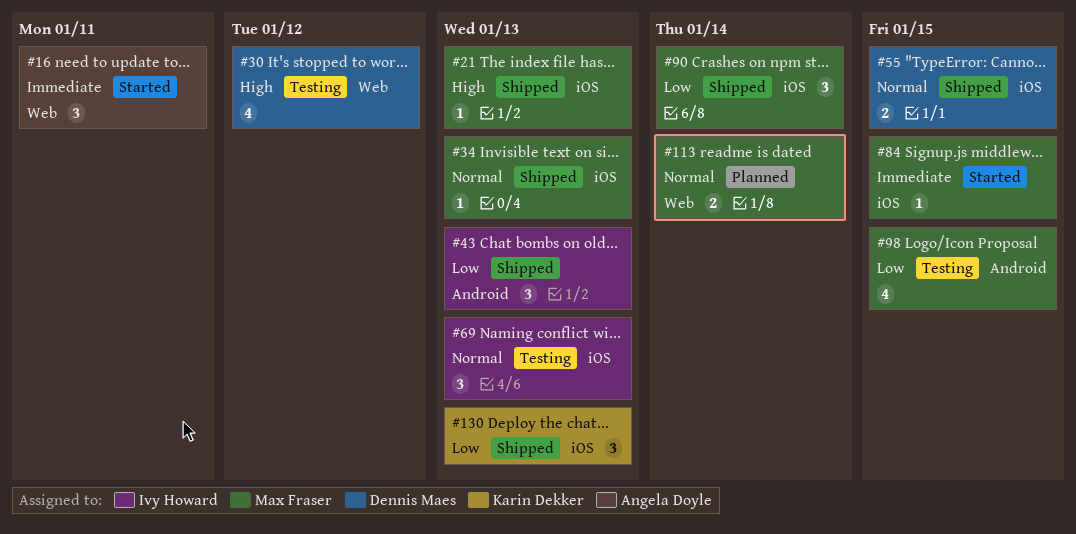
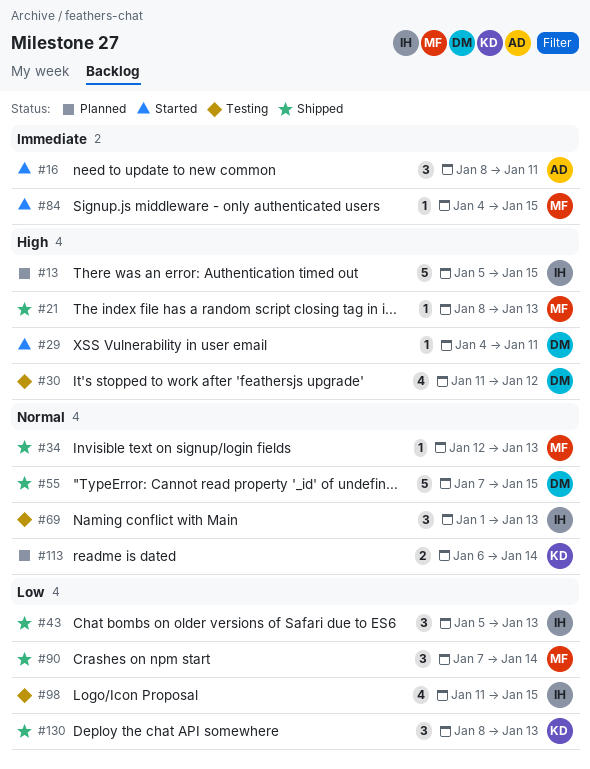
#13: none -> present
#29: none -> present
#55, estimate: 2 -> 5
#98, owner: Max Fraser -> Ivy Howard
#113, owner: Max Fraser -> Karin Dekker

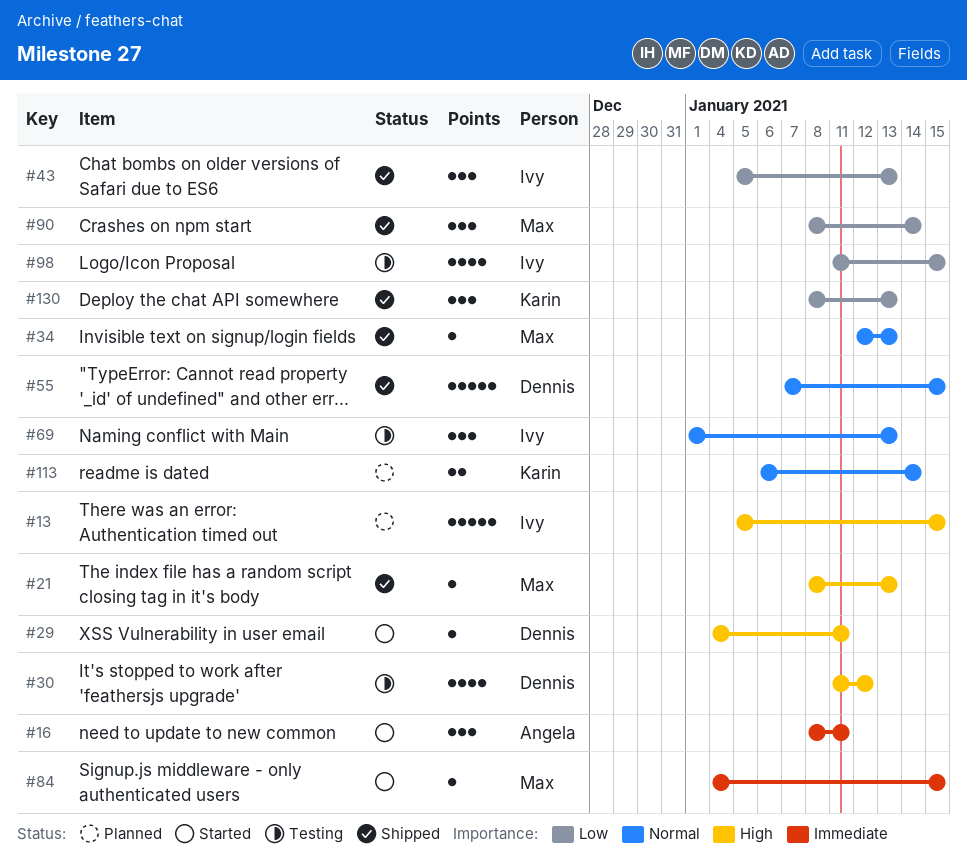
#90, start: Jan 7 -> Jan 8

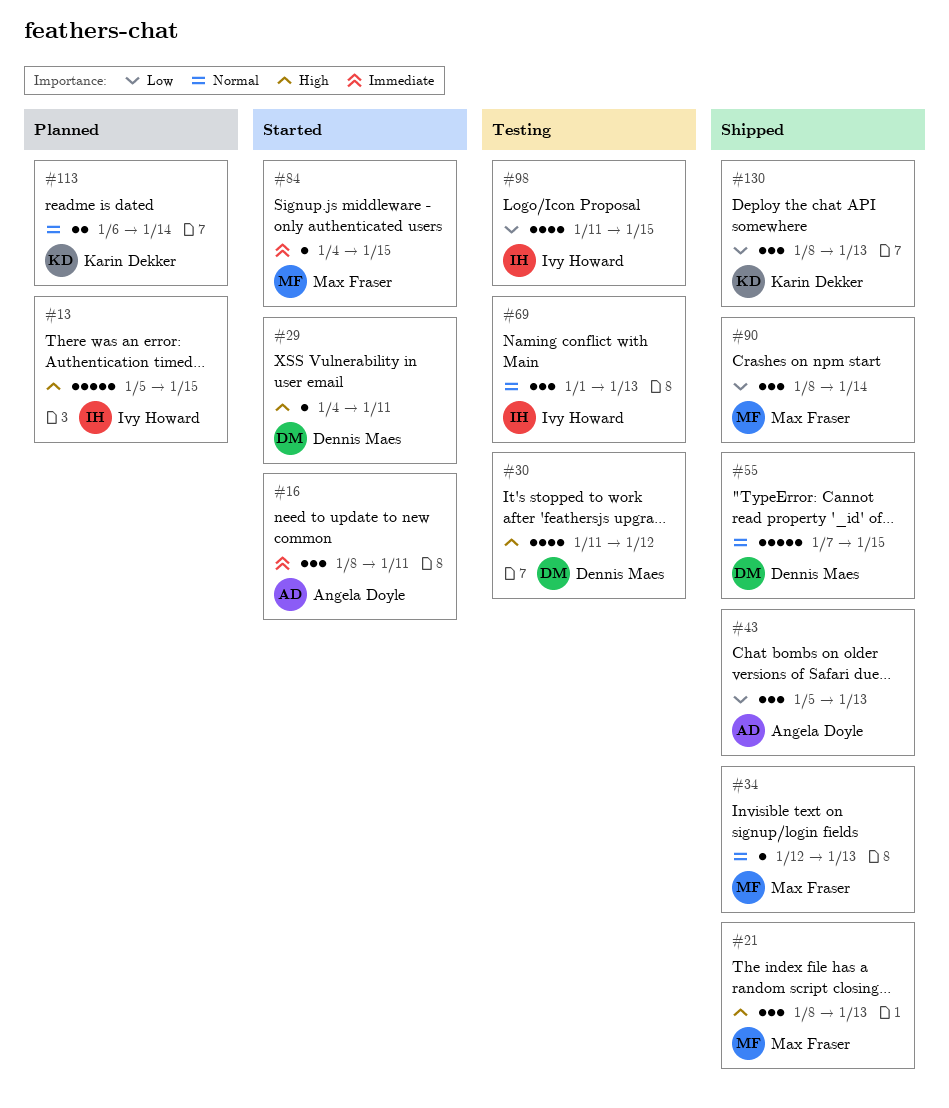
#21, estimate: 1 -> 3
#43, owner: Ivy Howard -> Angela Doyle

